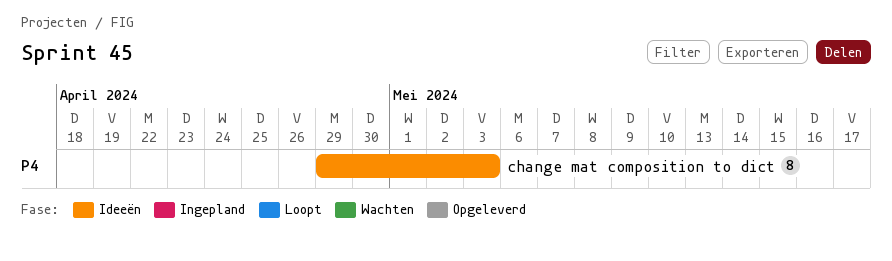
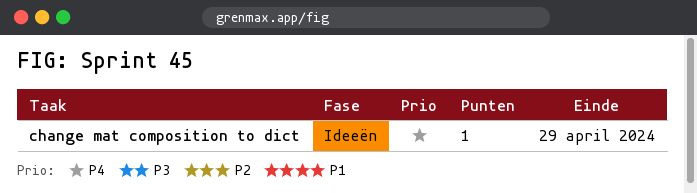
change mat composition to dict, estimate: 8 -> 1
change mat composition to dict, due: May 3 -> Apr 29

